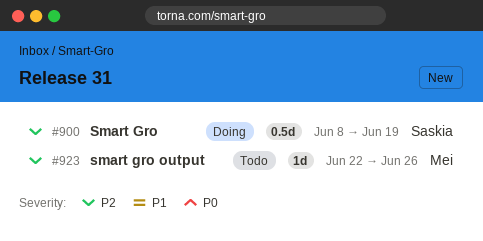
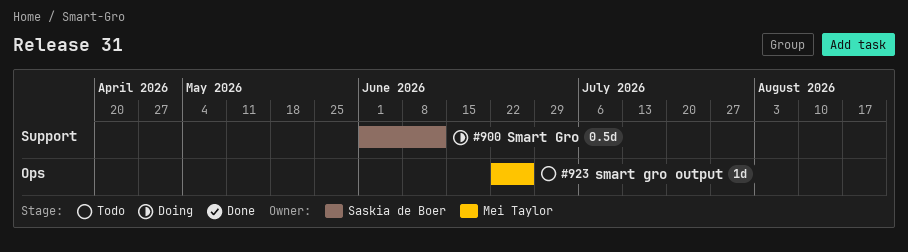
#900, start: Jun 8 -> Jun 1
#900, due: Jun 19 -> Jun 12

